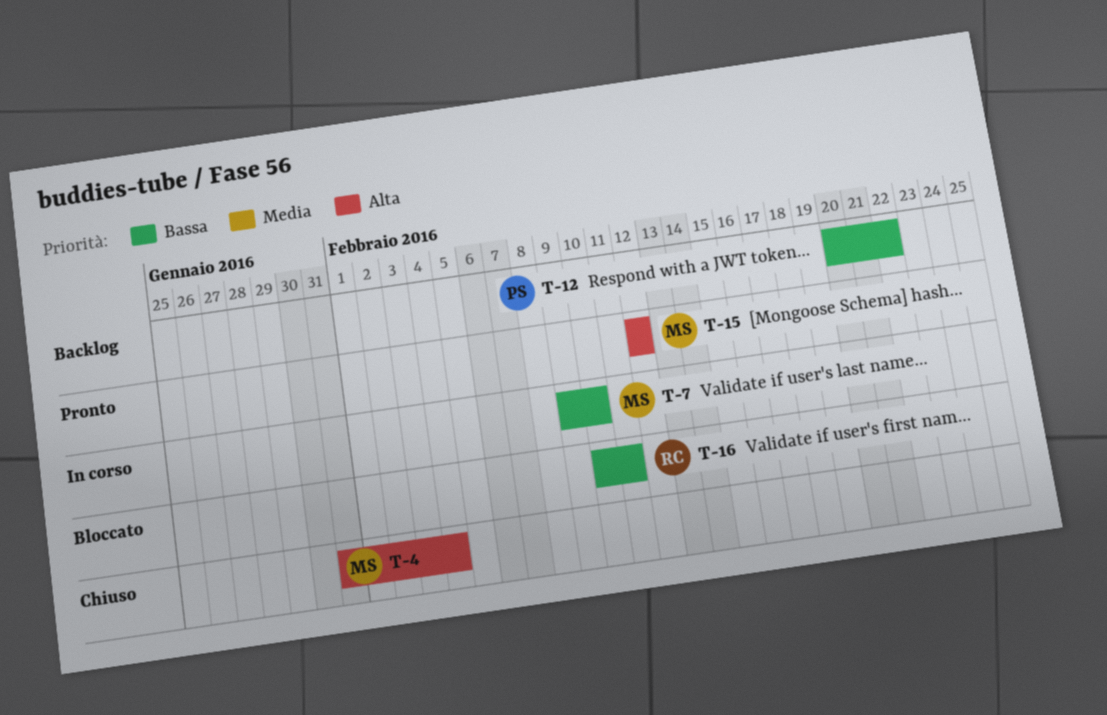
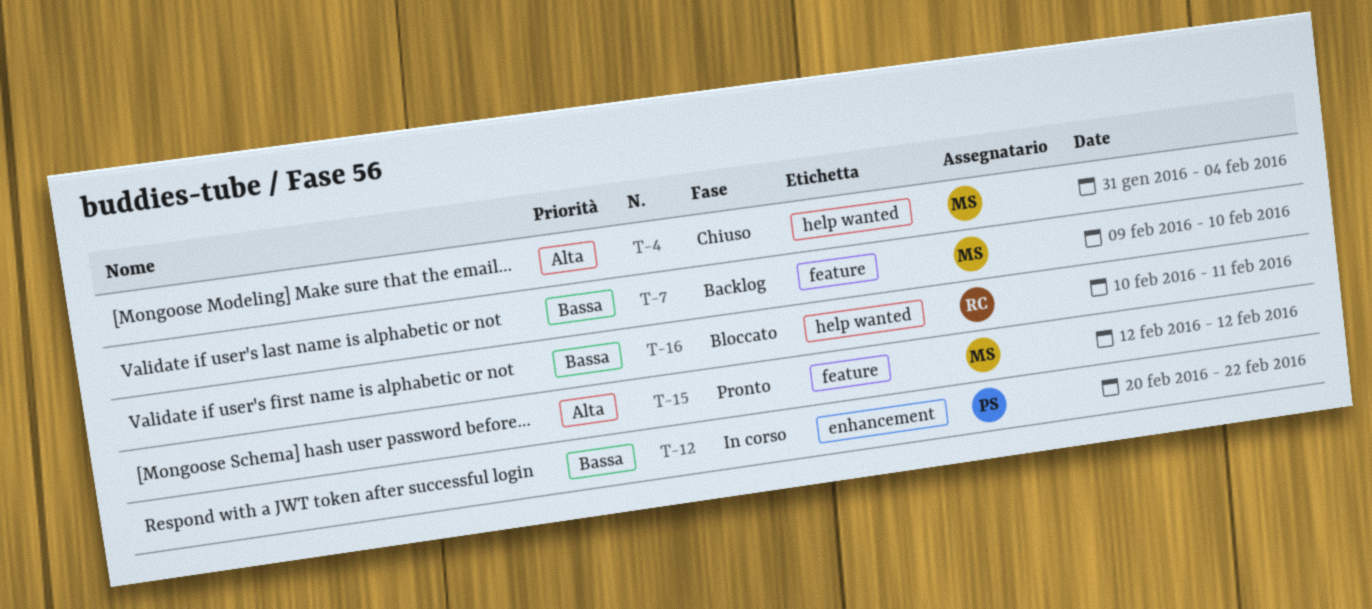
T-7, status: In corso -> Backlog
T-12, status: Backlog -> In corso

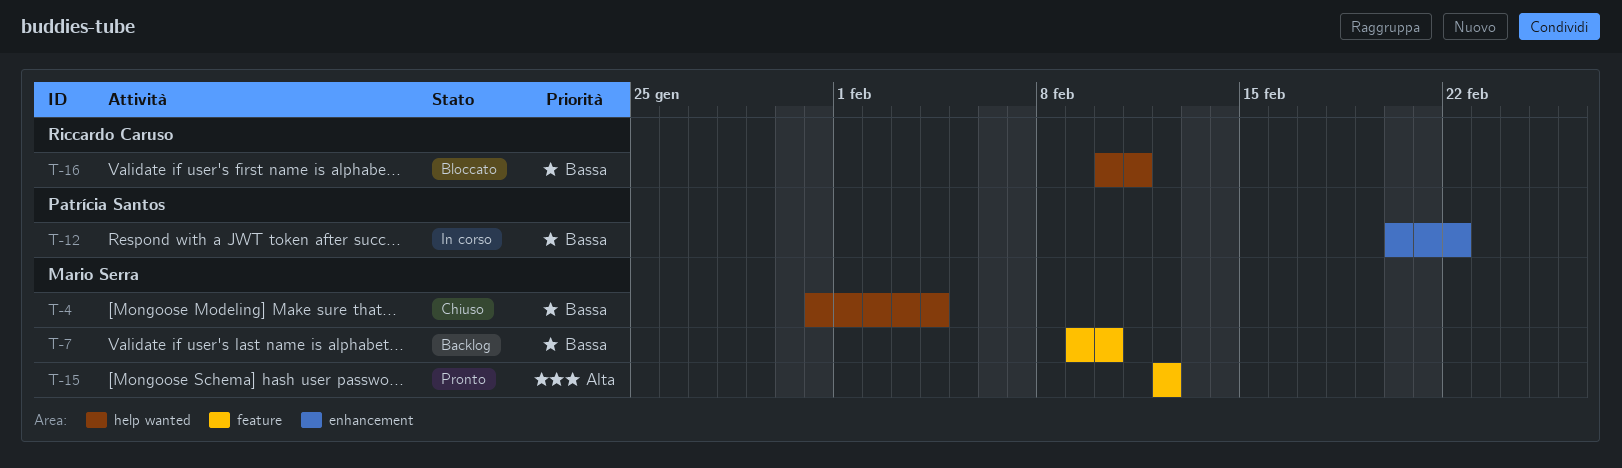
T-4, priority: Alta -> Bassa

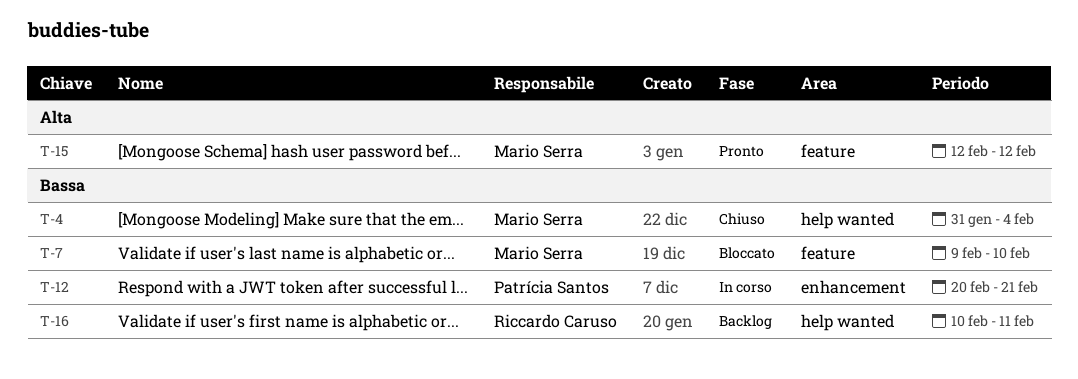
T-7, status: Backlog -> Bloccato
T-12, due: Feb 22 -> Feb 21
T-16, status: Bloccato -> Backlog

